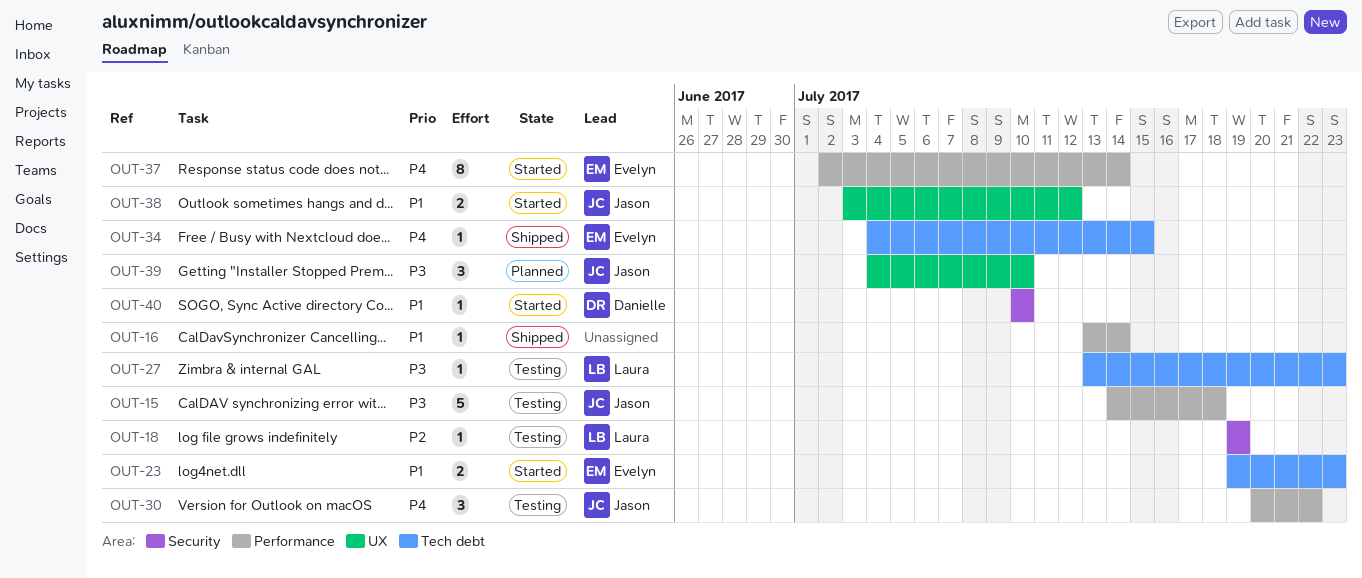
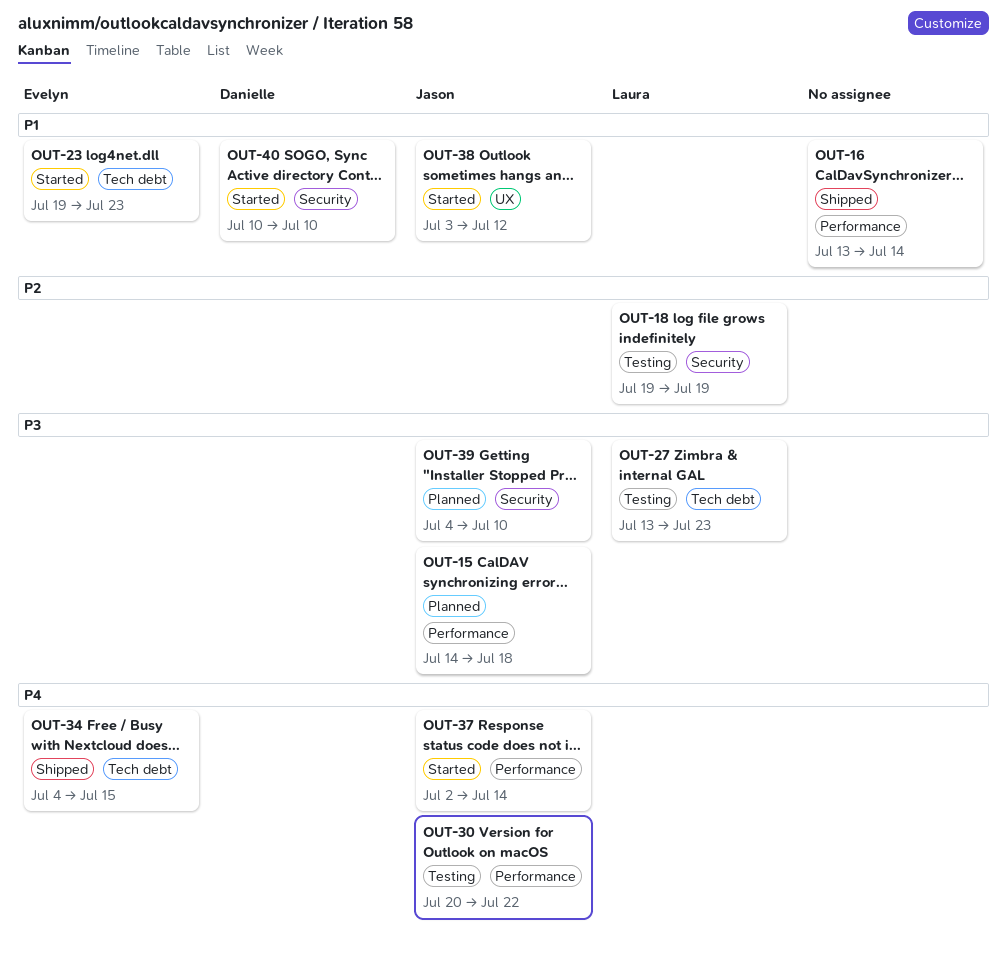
OUT-15, status: Testing -> Planned
OUT-37, owner: Evelyn -> Jason
OUT-39, label: UX -> Security

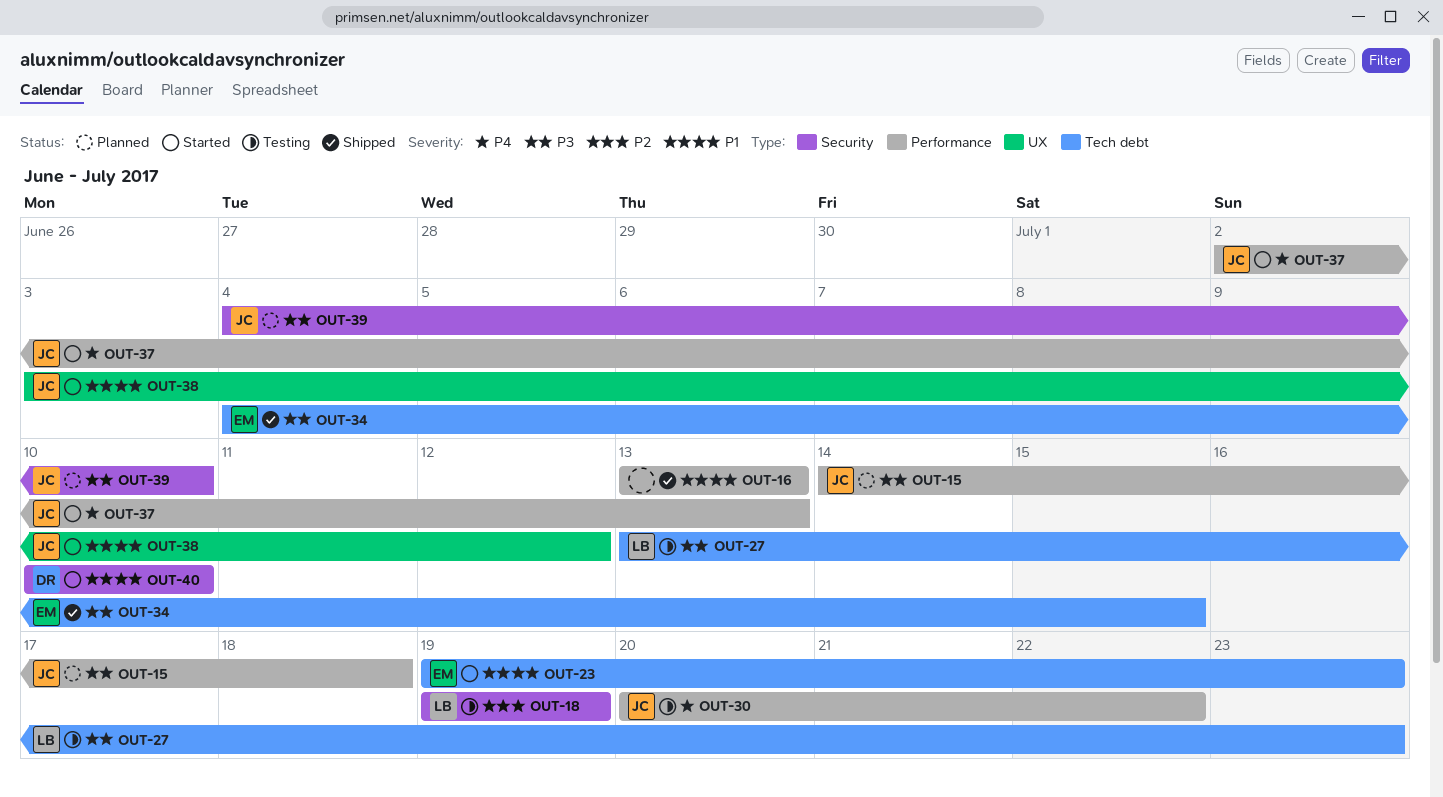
OUT-16, due: Jul 14 -> Jul 13
OUT-34, priority: P4 -> P3
OUT-37, due: Jul 14 -> Jul 13

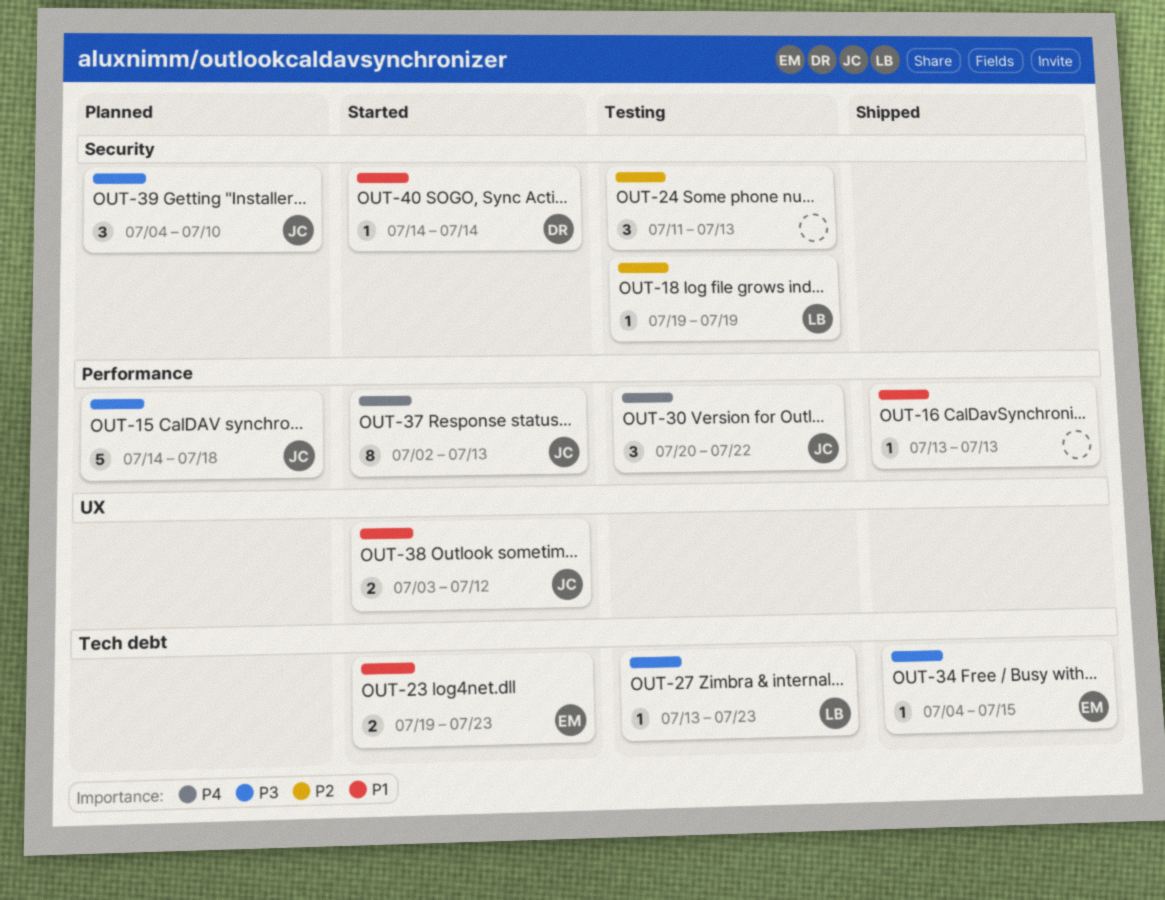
OUT-24: none -> present
OUT-40, start: Jul 10 -> Jul 14
OUT-40, due: Jul 10 -> Jul 14

